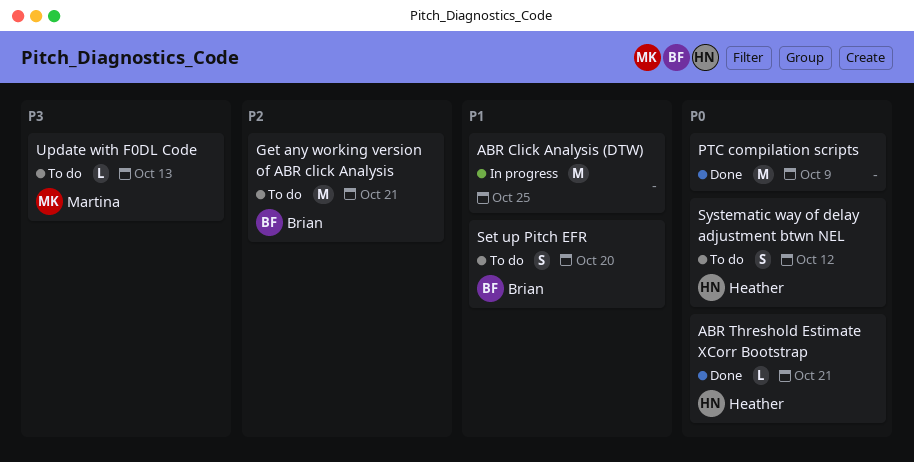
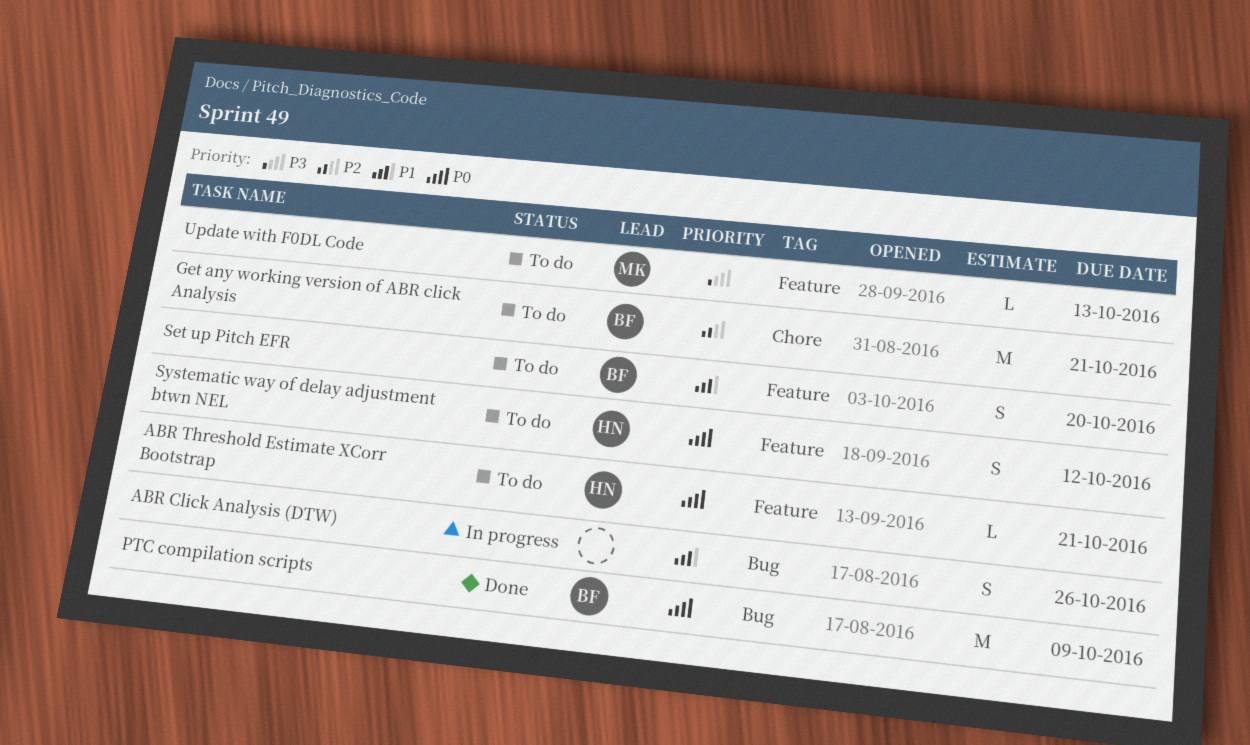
ABR Click Analysis (DTW), estimate: M -> S
ABR Click Analysis (DTW), due: Oct 25 -> Oct 26
ABR Threshold Estimate XCorr Bootstrap, status: Done -> To do
PTC compilation scripts, owner: none -> Brian

